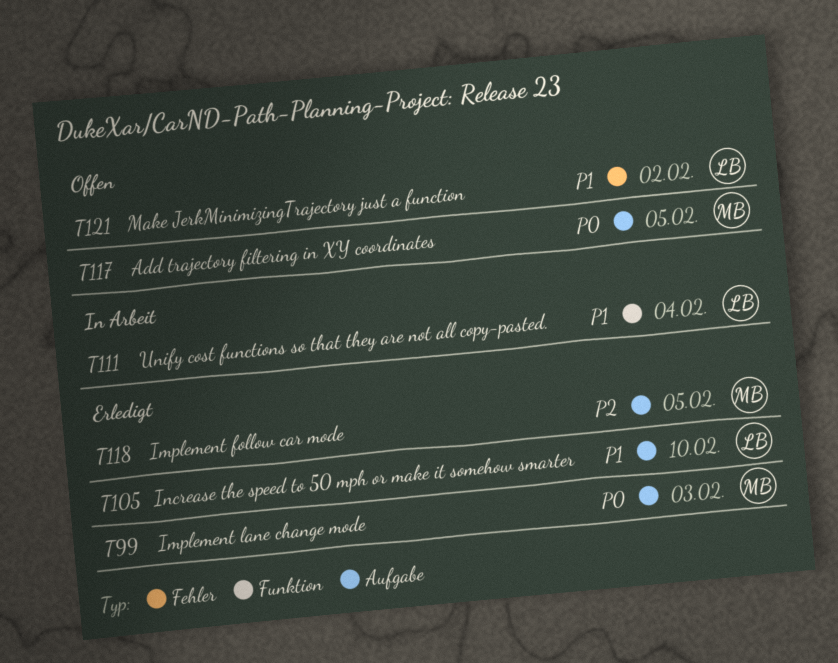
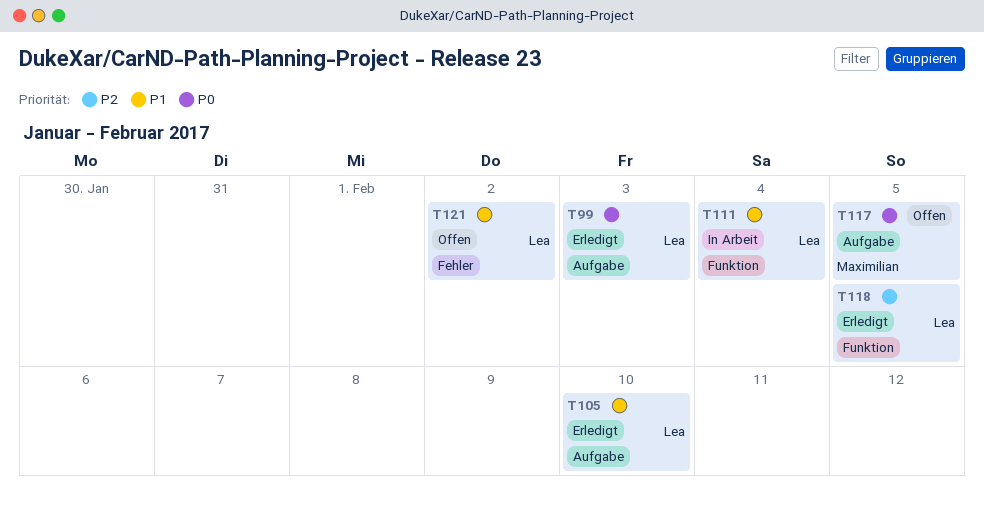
T99, owner: Maximilian -> Lea
T118, owner: Maximilian -> Lea
T118, label: Aufgabe -> Funktion

